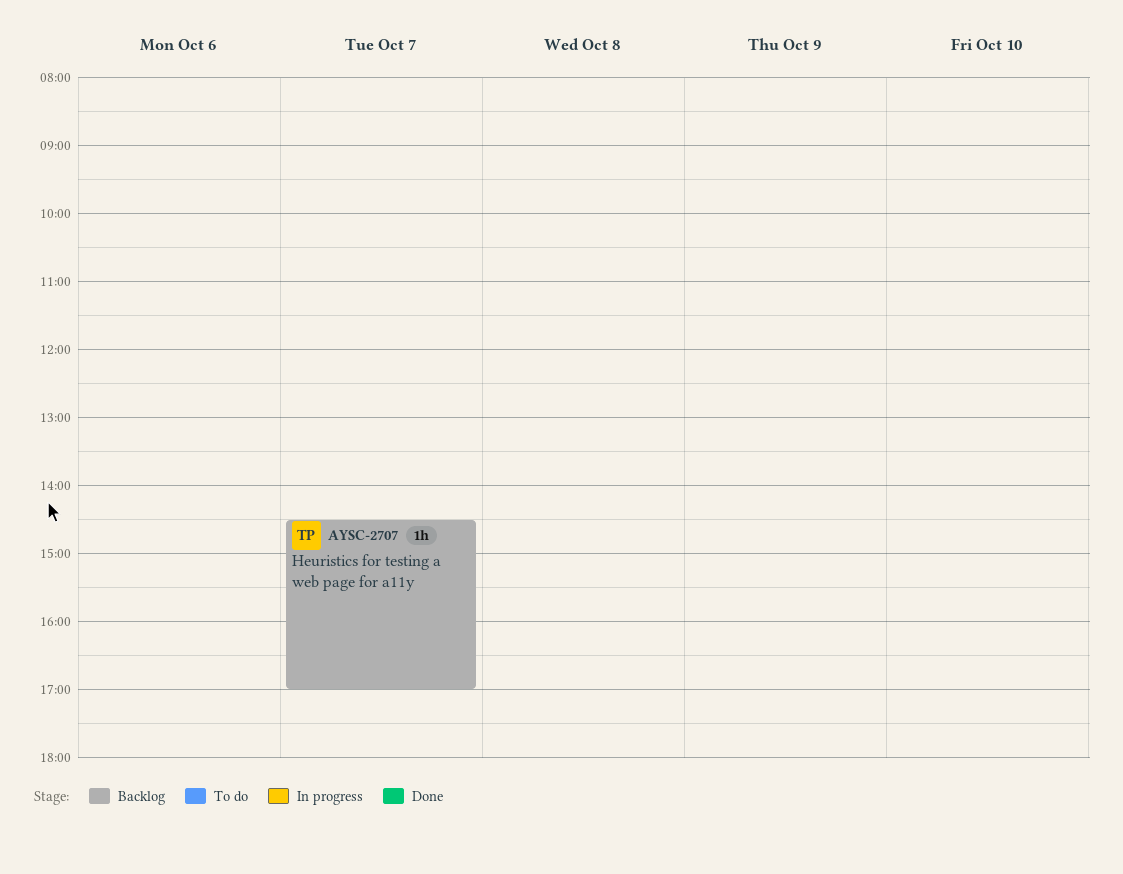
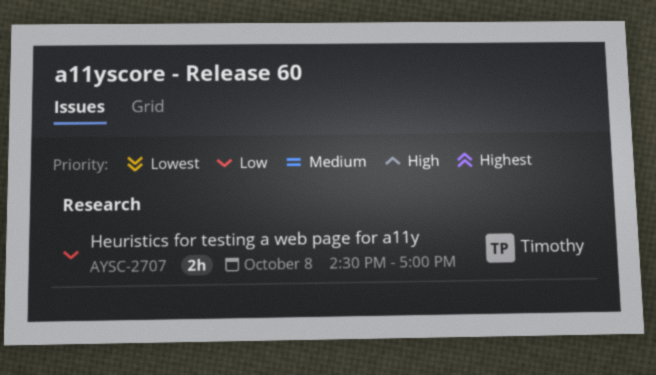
AYSC-2707, estimate: 1h -> 2h
AYSC-2707, day: Oct 7 -> Oct 8

